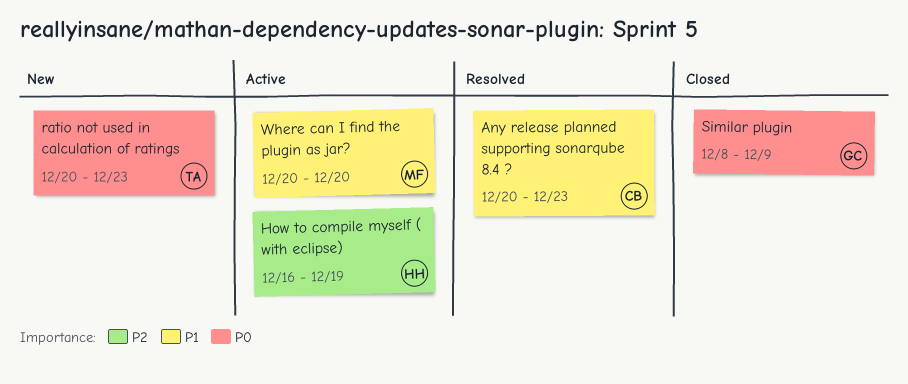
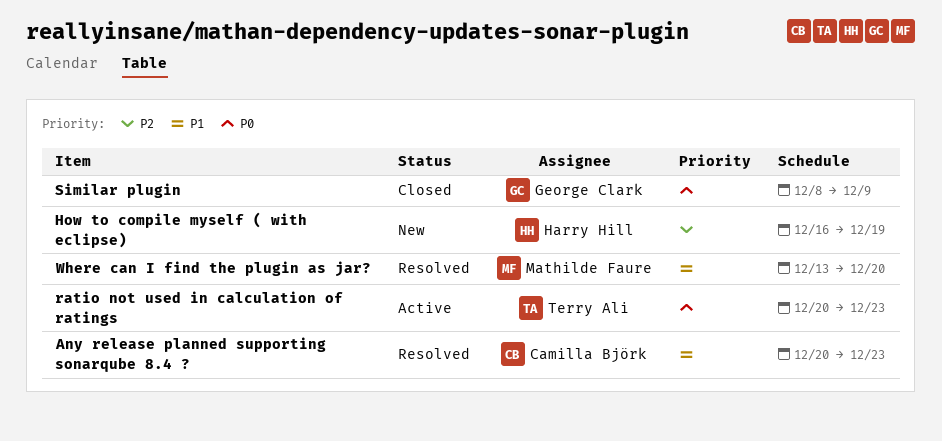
How to compile myself ( with eclipse), status: Active -> New
ratio not used in calculation of ratings, status: New -> Active
Where can I find the plugin as jar?, status: Active -> Resolved
Where can I find the plugin as jar?, start: Dec 20 -> Dec 13

